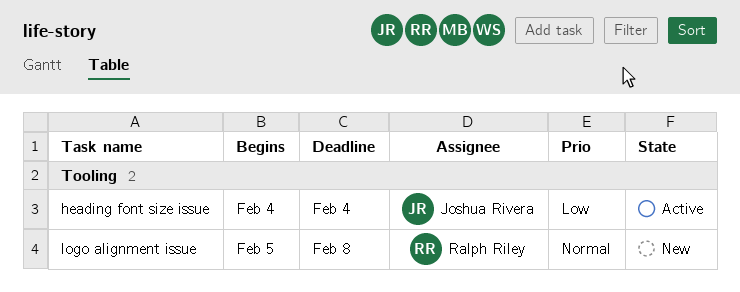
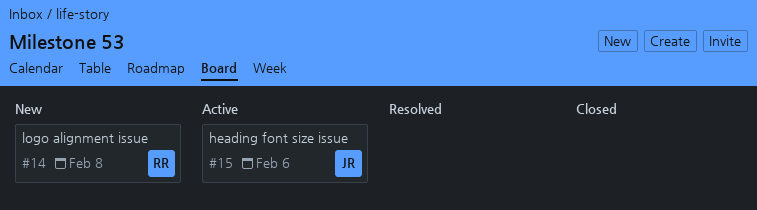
heading font size issue, due: Feb 4 -> Feb 6

